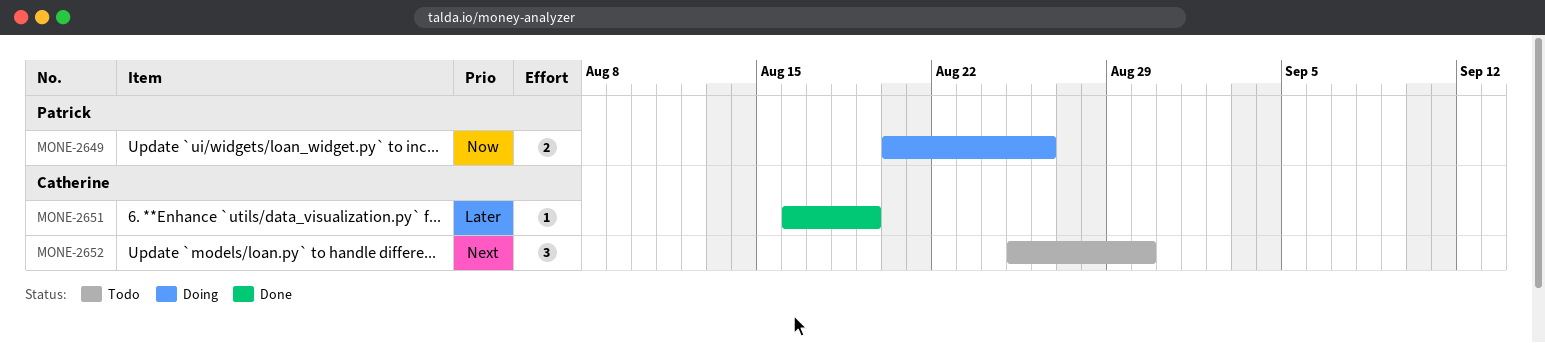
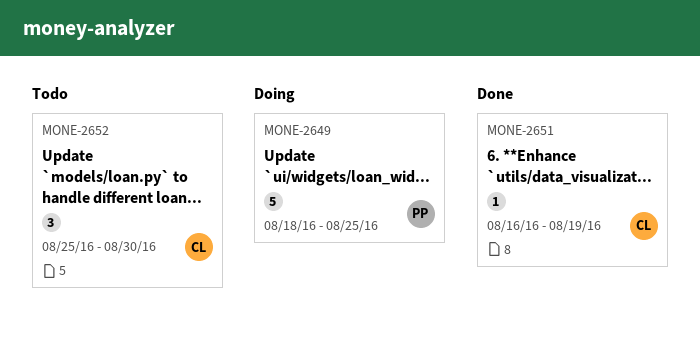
MONE-2649, estimate: 2 -> 5
MONE-2649, start: Aug 20 -> Aug 18
MONE-2649, due: Aug 26 -> Aug 25

